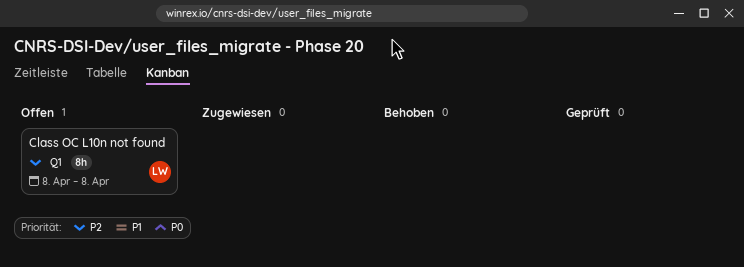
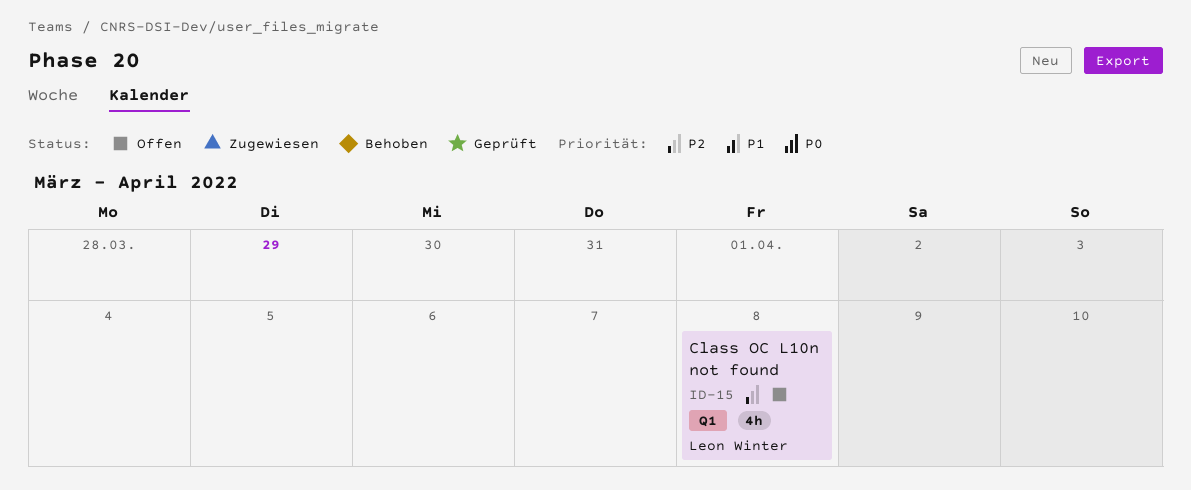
Class OC L10n not found, estimate: 8h -> 4h

